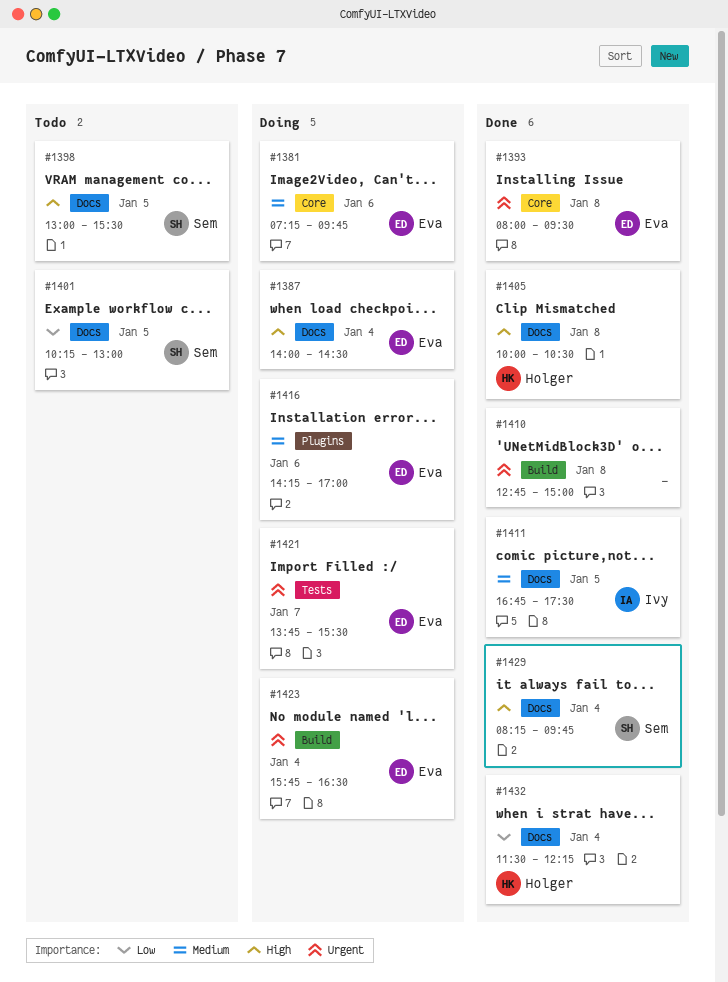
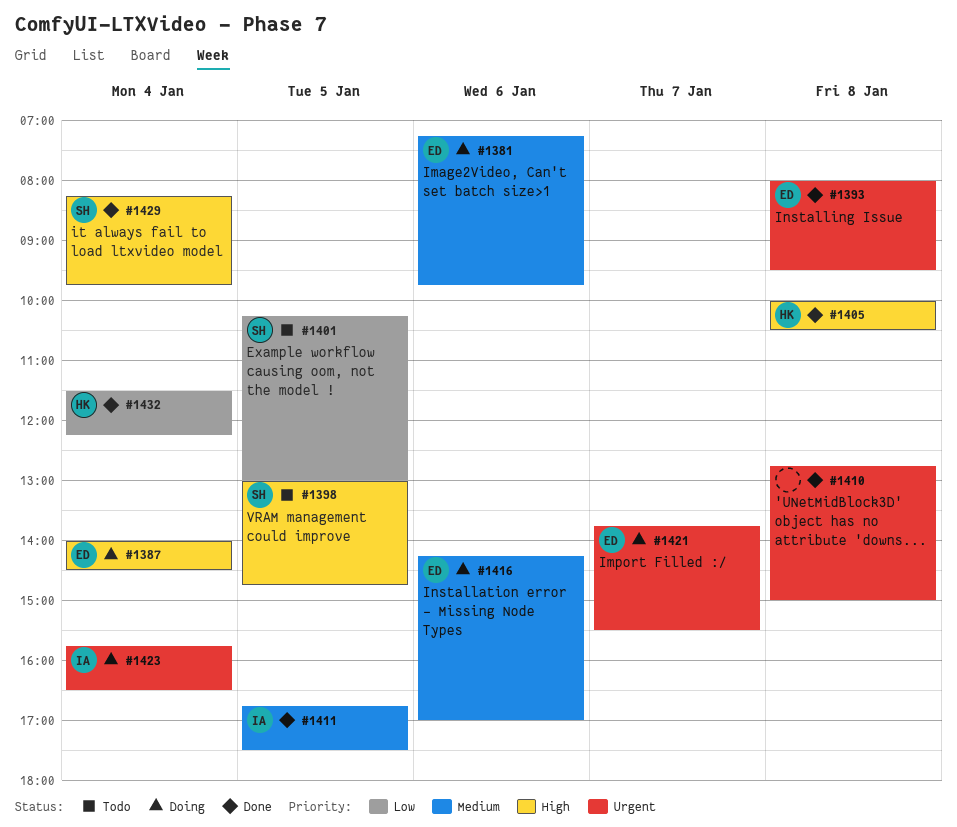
#1398, ends: 15:30 -> 14:45
#1423, owner: Eva -> Ivy

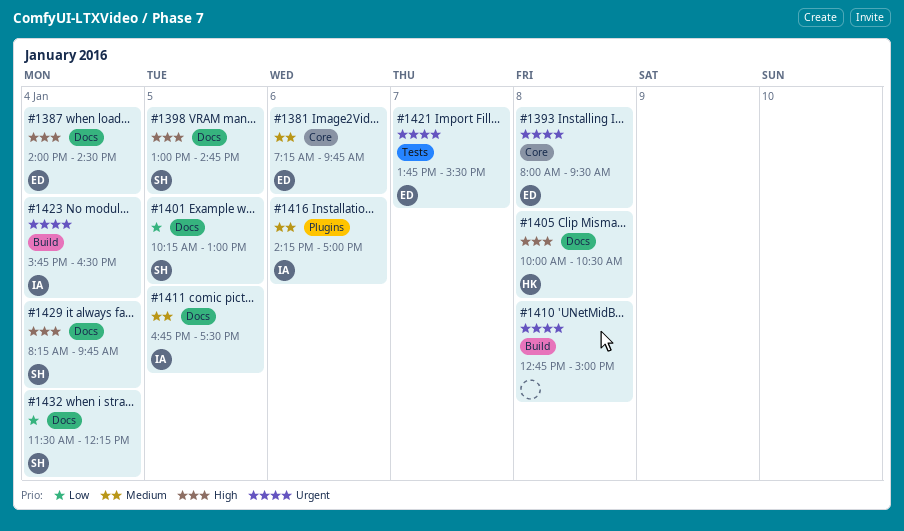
#1416, owner: ED -> IA
#1432, owner: HK -> SH

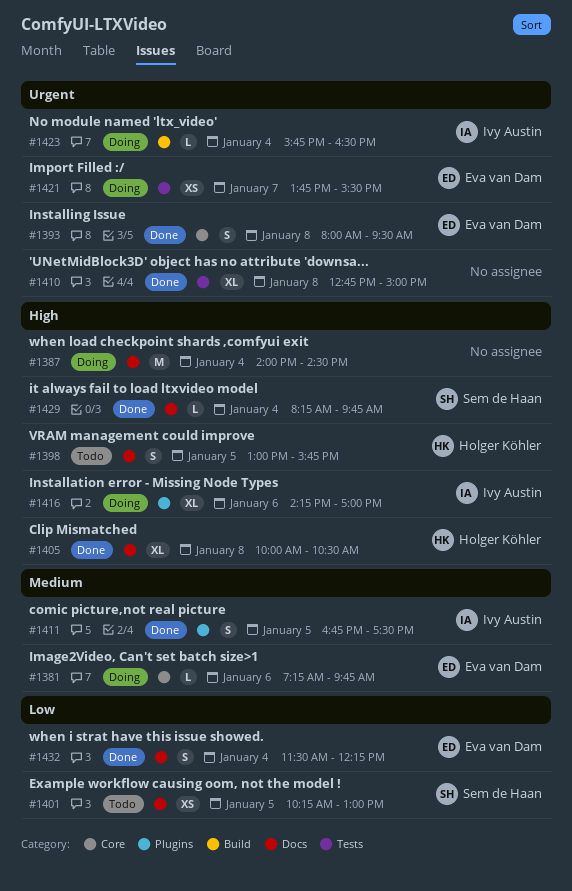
#1387, owner: Eva van Dam -> none
#1398, owner: Sem de Haan -> Holger Köhler
#1398, ends: 14:45 -> 15:45
#1410, label: Build -> Tests
#1411, label: Docs -> Plugins
#1416, priority: Medium -> High
#1432, owner: Sem de Haan -> Eva van Dam

